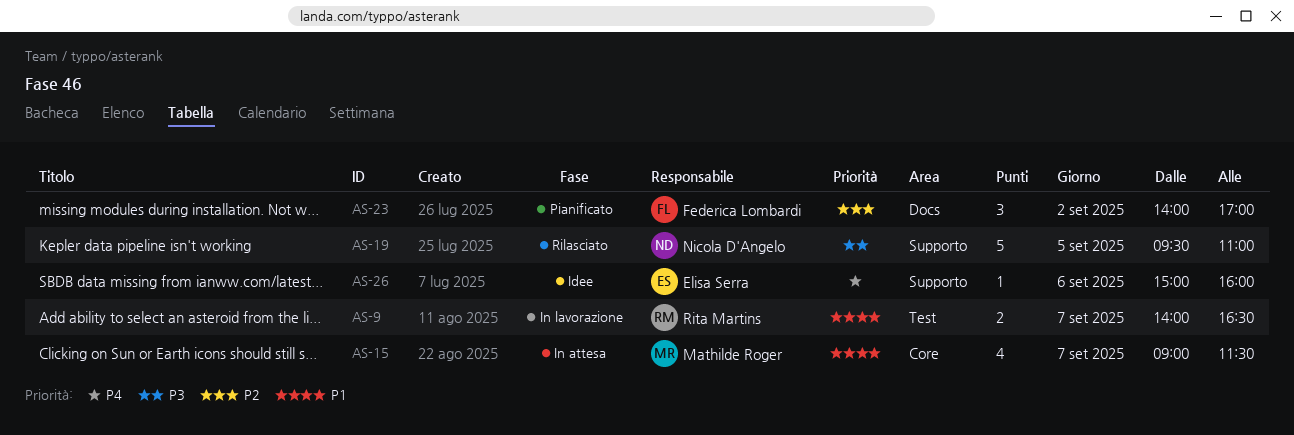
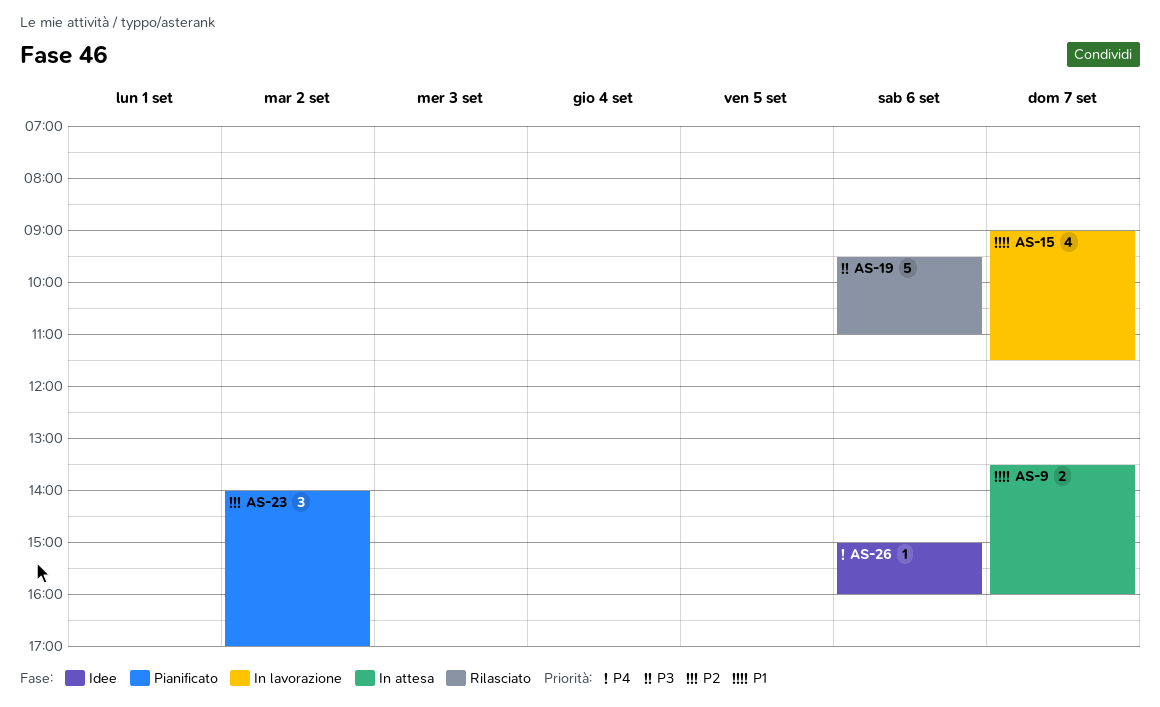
AS-9, status: In lavorazione -> In attesa
AS-9, begins: 14:00 -> 13:30
AS-9, ends: 16:30 -> 16:00
AS-15, status: In attesa -> In lavorazione
AS-19, day: Sep 5 -> Sep 6

